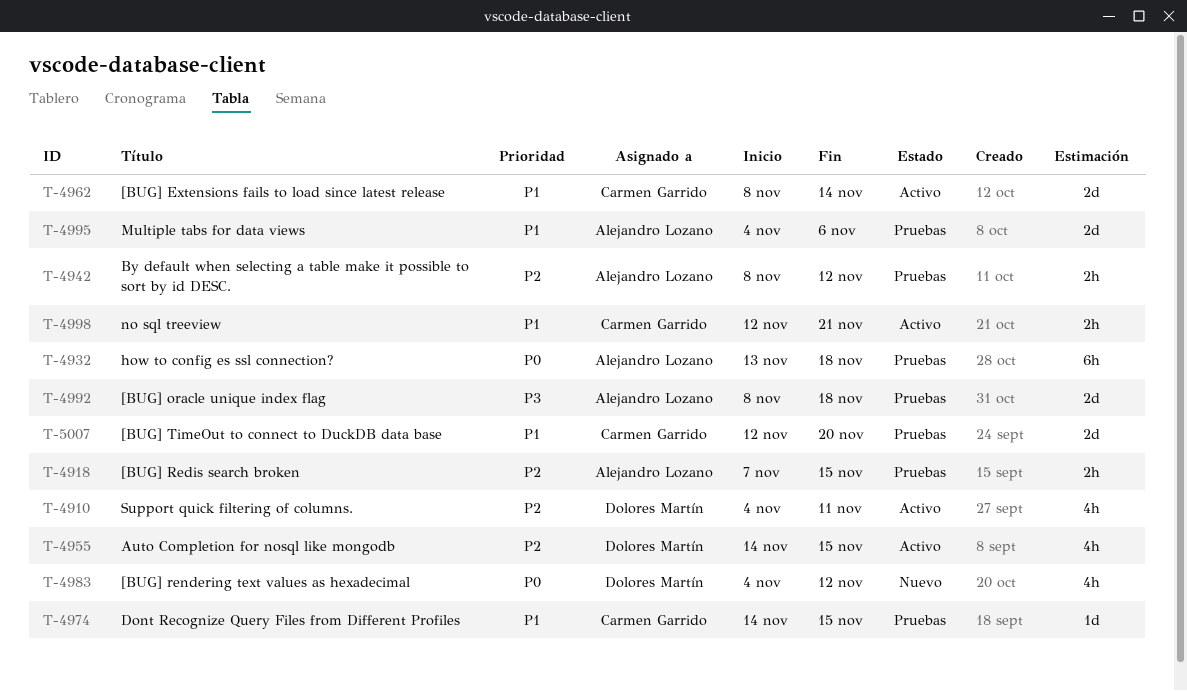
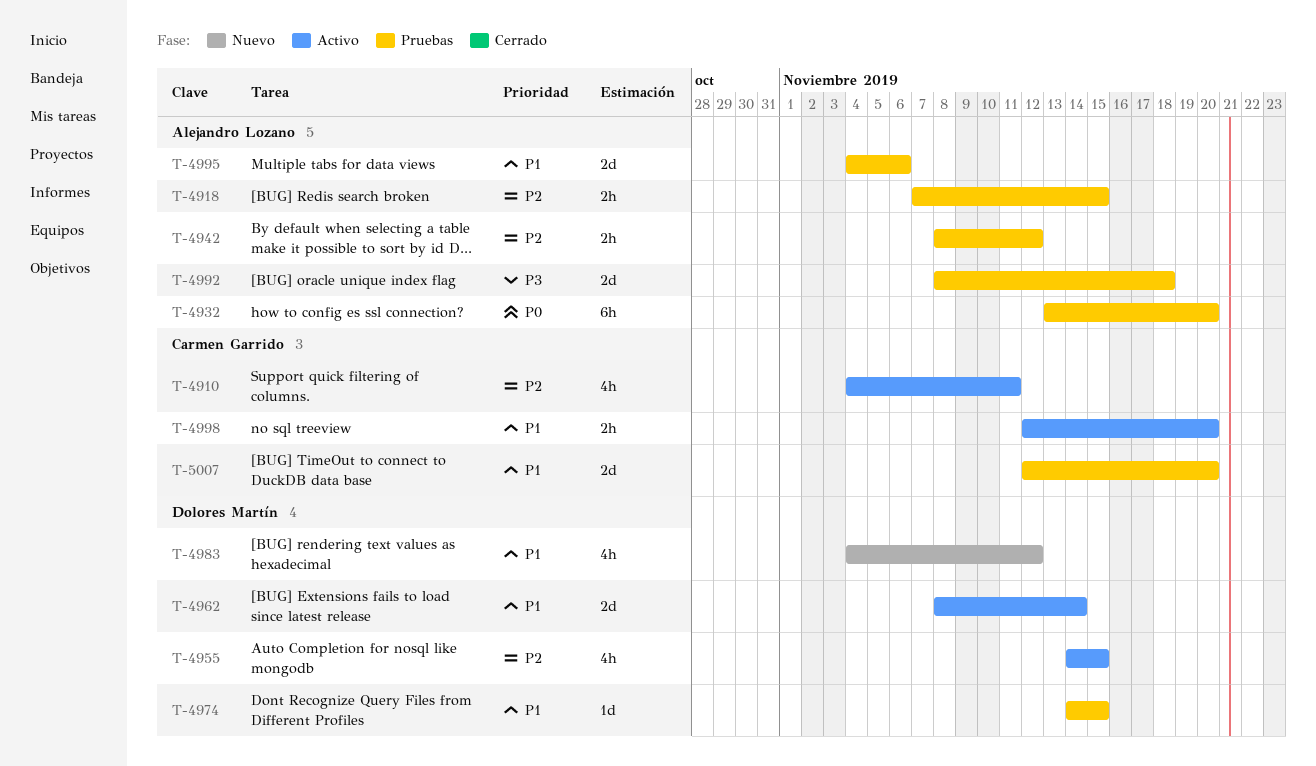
T-4910, owner: Dolores Martín -> Carmen Garrido
T-4932, due: Nov 18 -> Nov 20
T-4962, owner: Carmen Garrido -> Dolores Martín
T-4974, owner: Carmen Garrido -> Dolores Martín
T-4983, priority: P0 -> P1
T-4998, due: Nov 21 -> Nov 20

